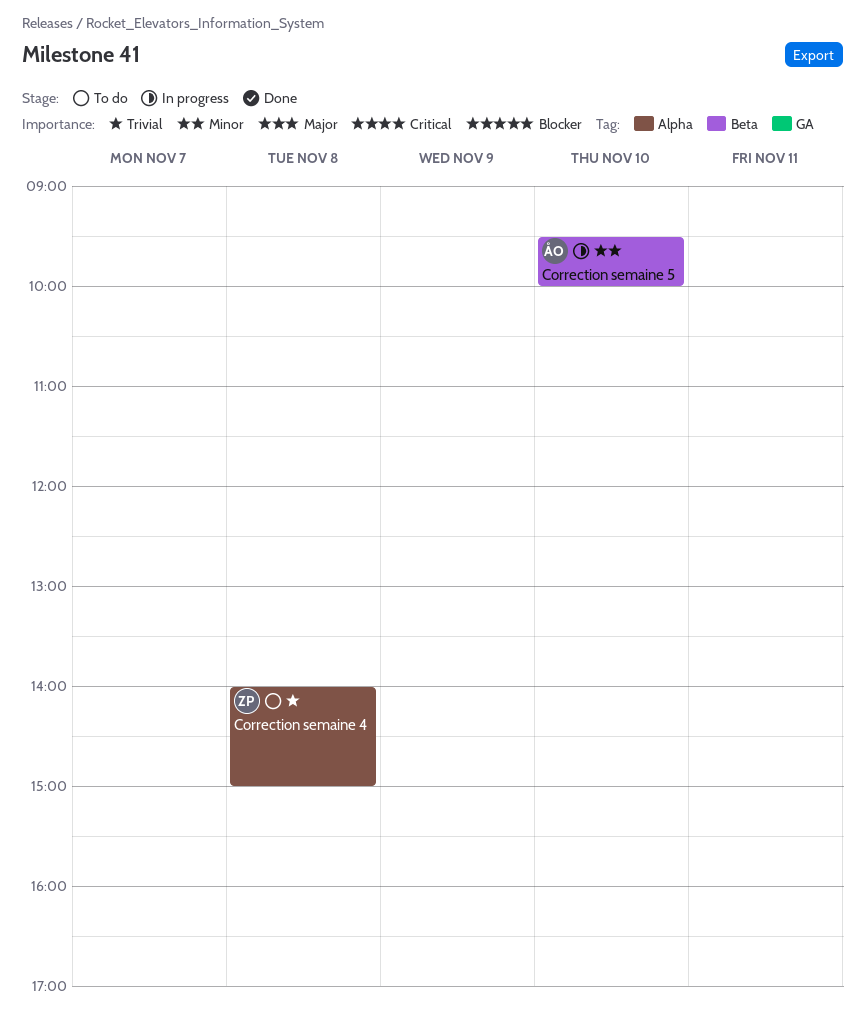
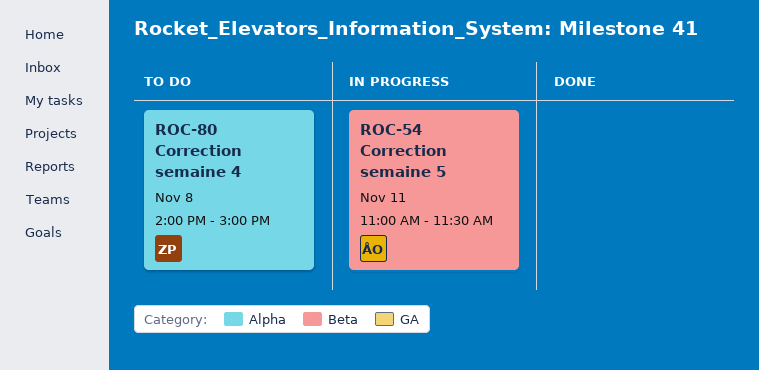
Correction semaine 5, day: Nov 10 -> Nov 11
Correction semaine 5, begins: 09:30 -> 11:00
Correction semaine 5, ends: 10:00 -> 11:30

